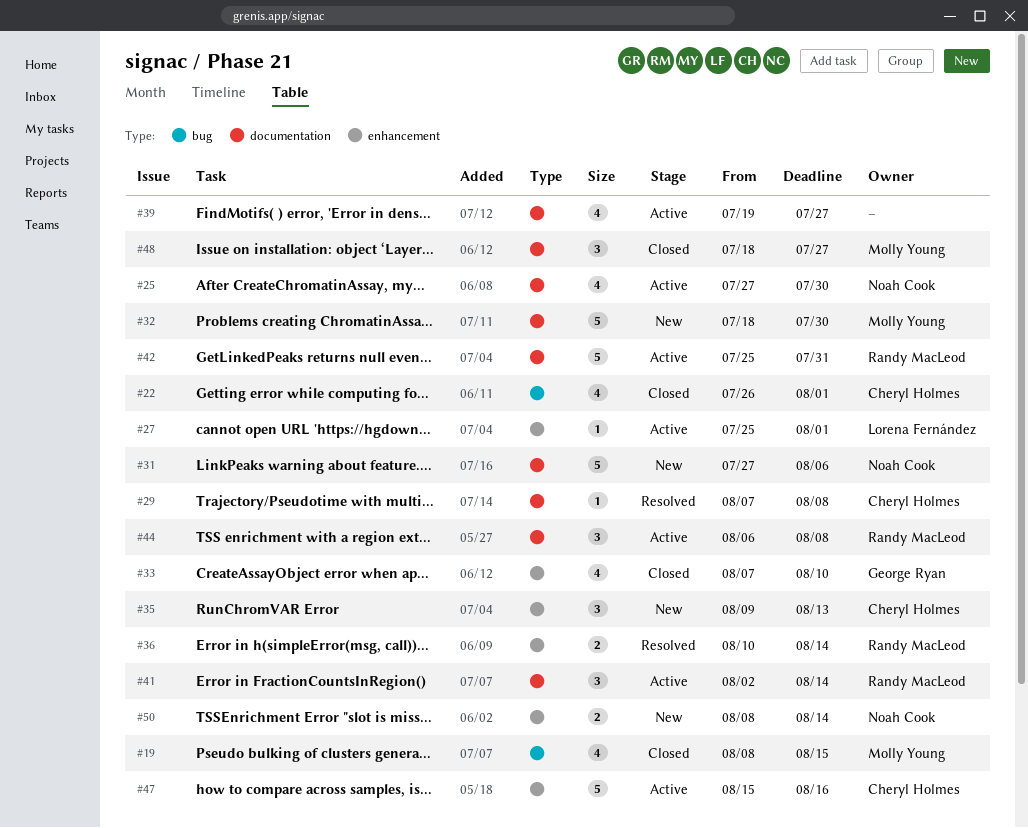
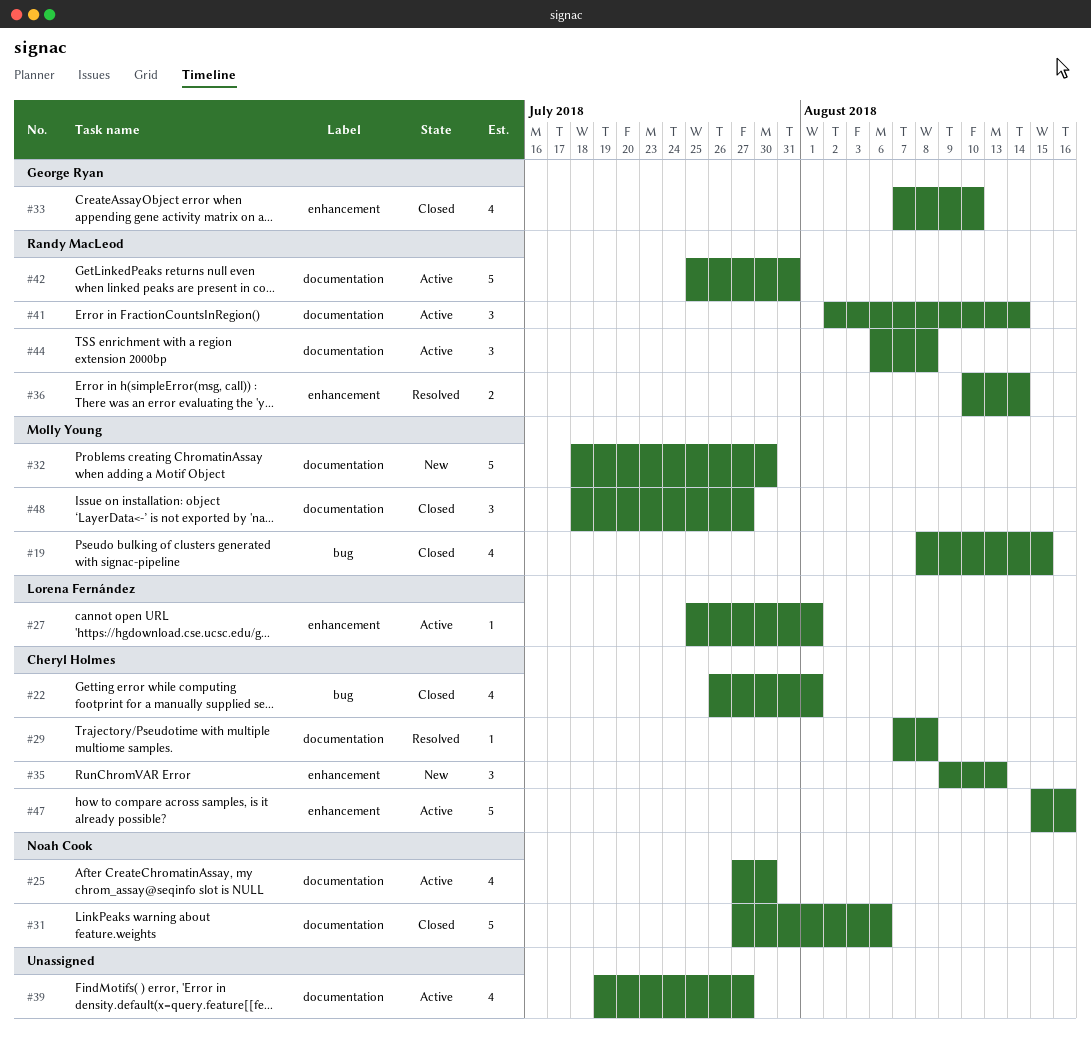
#31, status: New -> Closed
#50: present -> none

